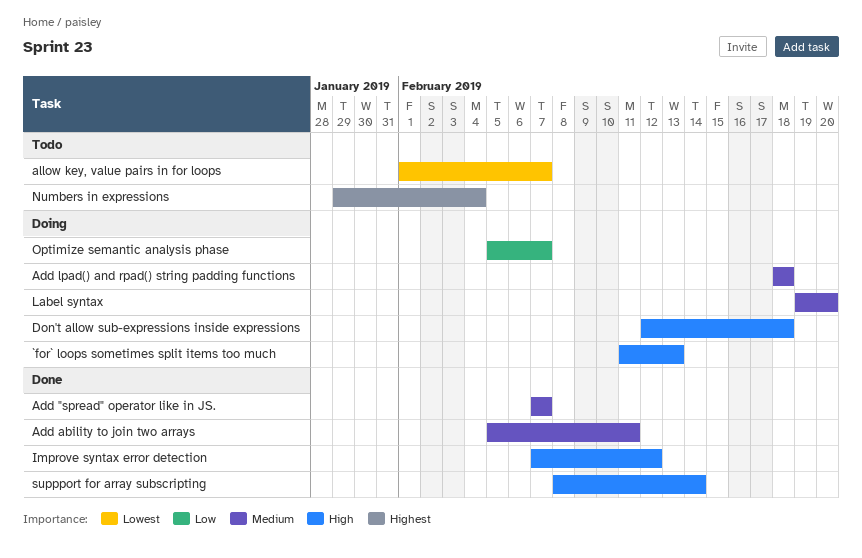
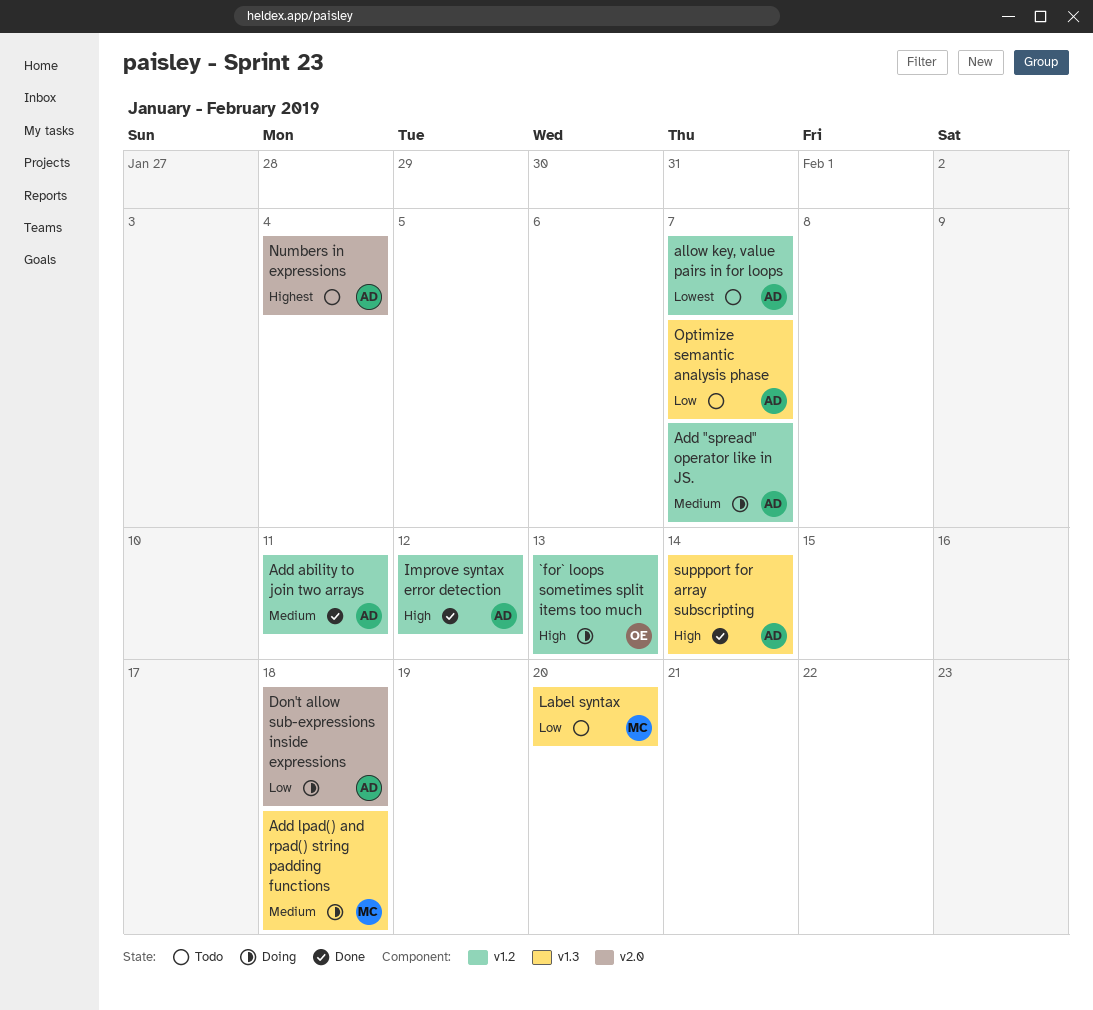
Add "spread" operator like in JS., status: Done -> Doing
Don't allow sub-expressions inside expressions, priority: High -> Low
Label syntax, status: Doing -> Todo
Label syntax, priority: Medium -> Low
Optimize semantic analysis phase, status: Doing -> Todo

